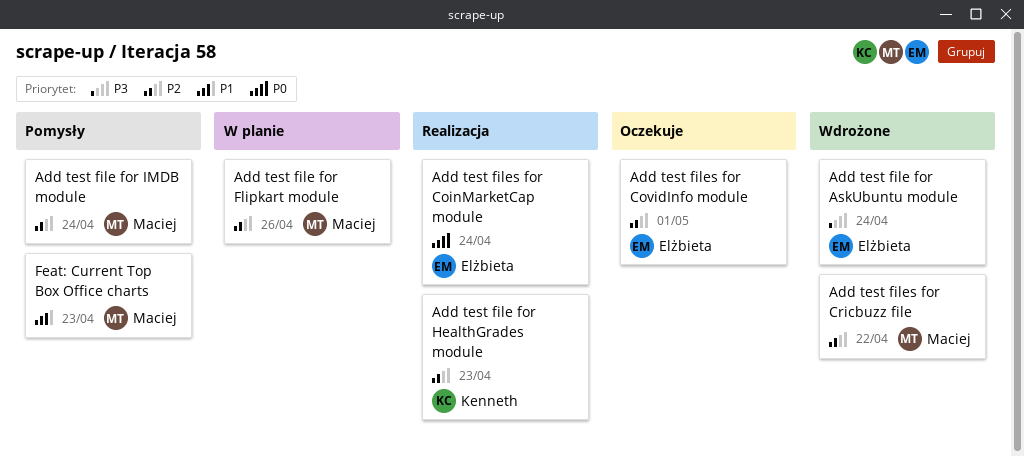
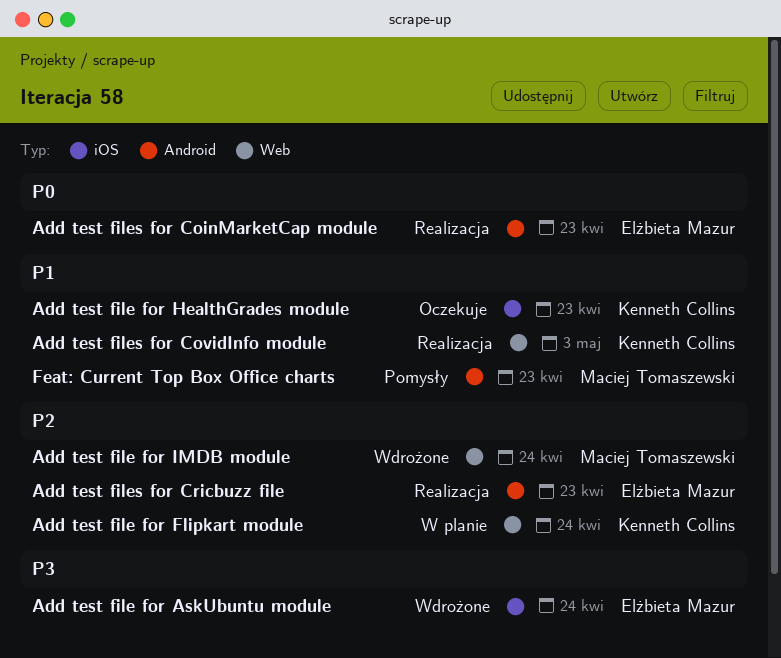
Add test file for Flipkart module, owner: Maciej Tomaszewski -> Kenneth Collins
Add test file for Flipkart module, due: Apr 26 -> Apr 24
Add test file for HealthGrades module, status: Realizacja -> Oczekuje
Add test file for HealthGrades module, priority: P2 -> P1
Add test file for IMDB module, status: Pomysły -> Wdrożone
Add test files for CoinMarketCap module, due: Apr 24 -> Apr 23
Add test files for CovidInfo module, status: Oczekuje -> Realizacja
Add test files for CovidInfo module, owner: Elżbieta Mazur -> Kenneth Collins
Add test files for CovidInfo module, priority: P2 -> P1
Add test files for CovidInfo module, due: May 1 -> May 3
Add test files for Cricbuzz file, status: Wdrożone -> Realizacja
Add test files for Cricbuzz file, owner: Maciej Tomaszewski -> Elżbieta Mazur
Add test files for Cricbuzz file, due: Apr 22 -> Apr 23

